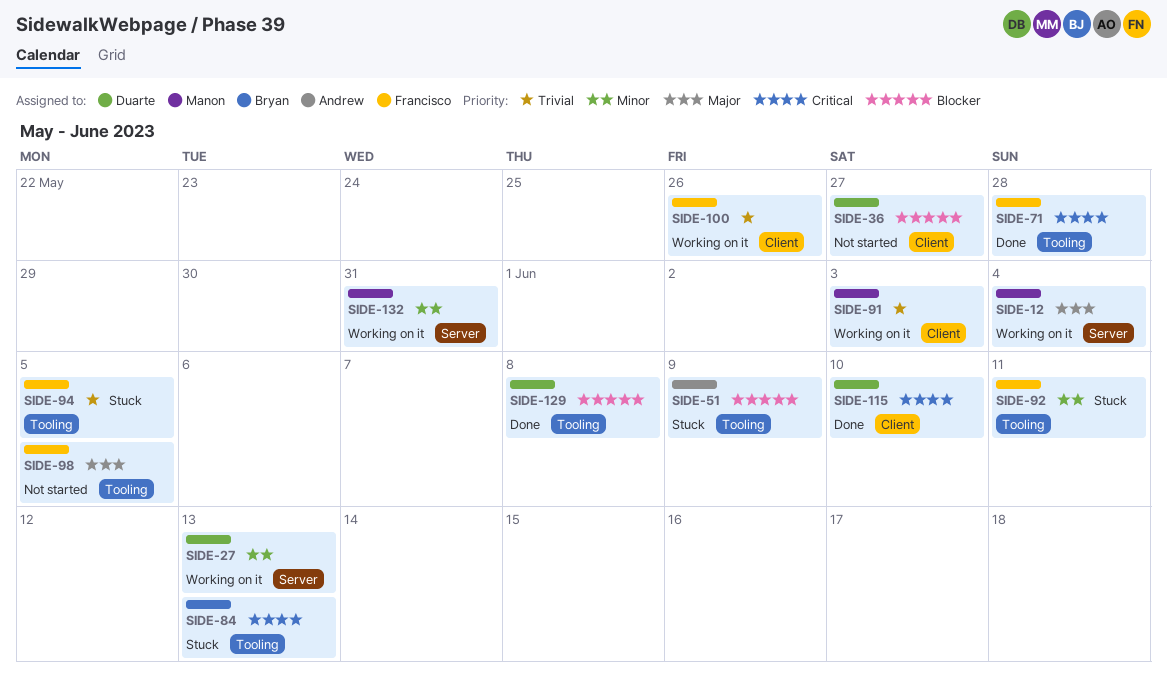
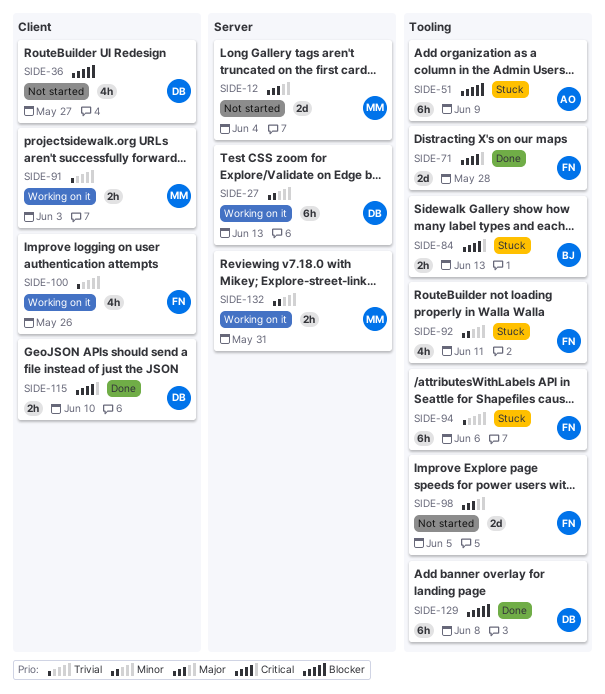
SIDE-12, status: Working on it -> Not started
SIDE-94, due: Jun 5 -> Jun 6

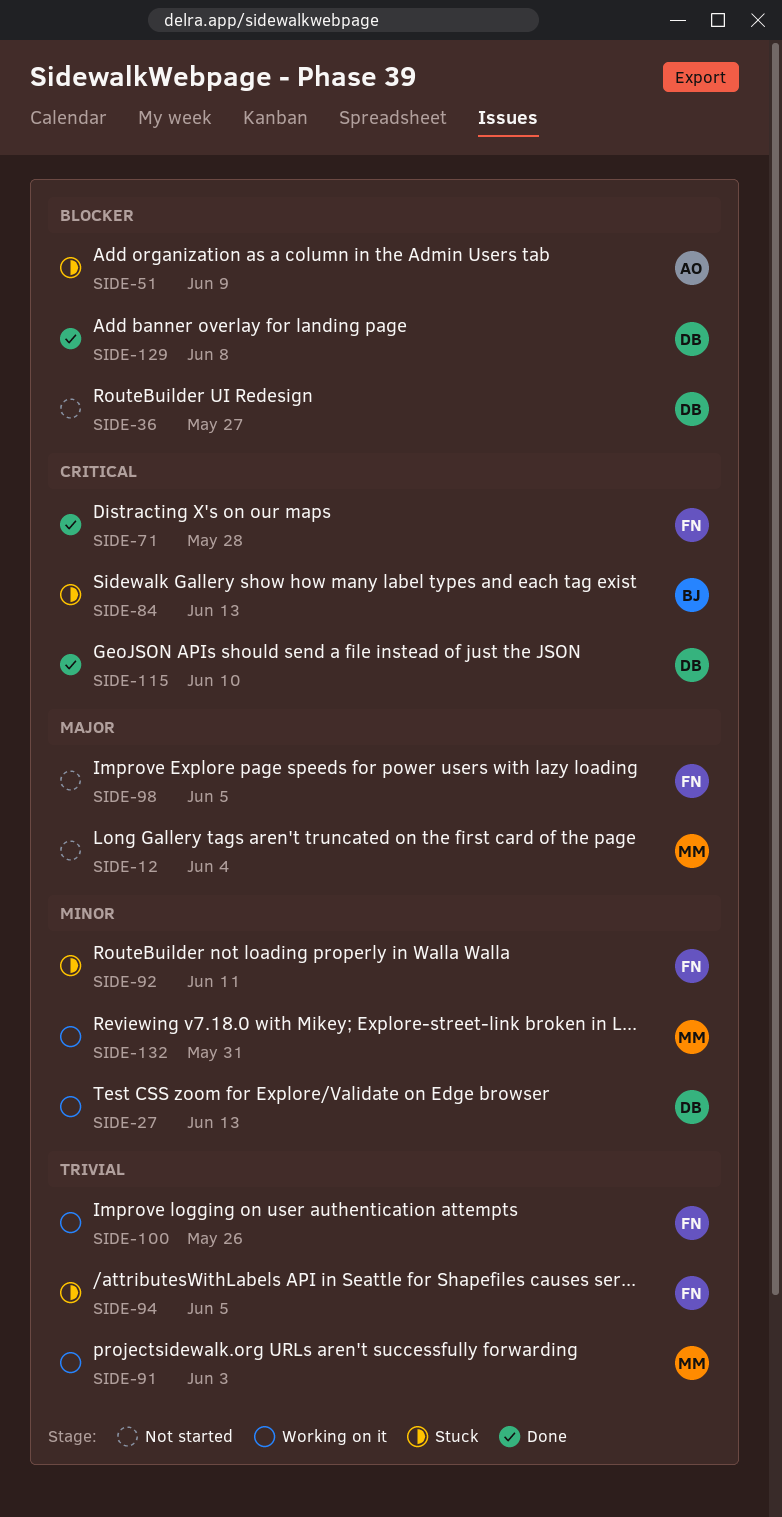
SIDE-94, due: Jun 6 -> Jun 5

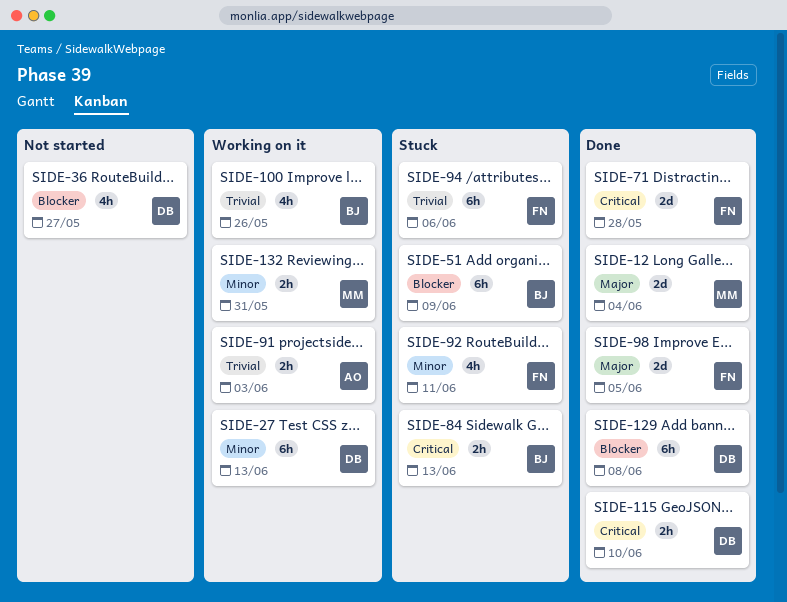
SIDE-12, status: Not started -> Done
SIDE-51, owner: AO -> BJ
SIDE-91, owner: MM -> AO
SIDE-94, due: Jun 5 -> Jun 6
SIDE-98, status: Not started -> Done
SIDE-100, owner: FN -> BJ

